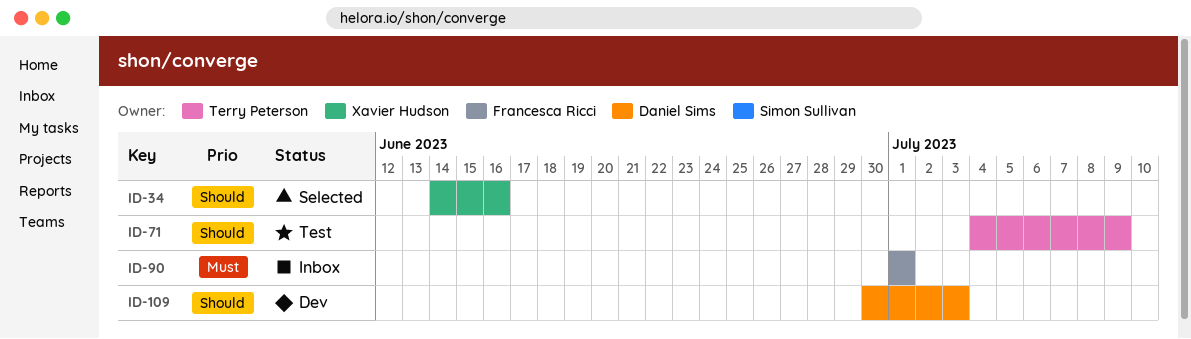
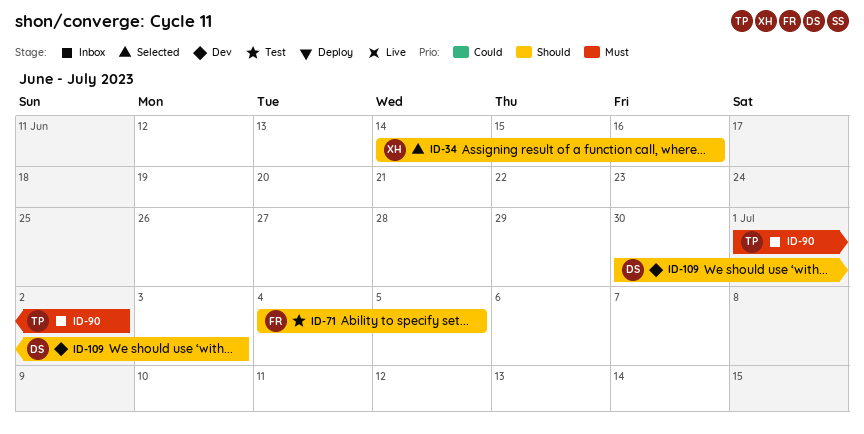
ID-71, owner: Terry Peterson -> Francesca Ricci
ID-71, due: Jul 9 -> Jul 5
ID-90, owner: Francesca Ricci -> Terry Peterson
ID-90, due: Jul 1 -> Jul 2

